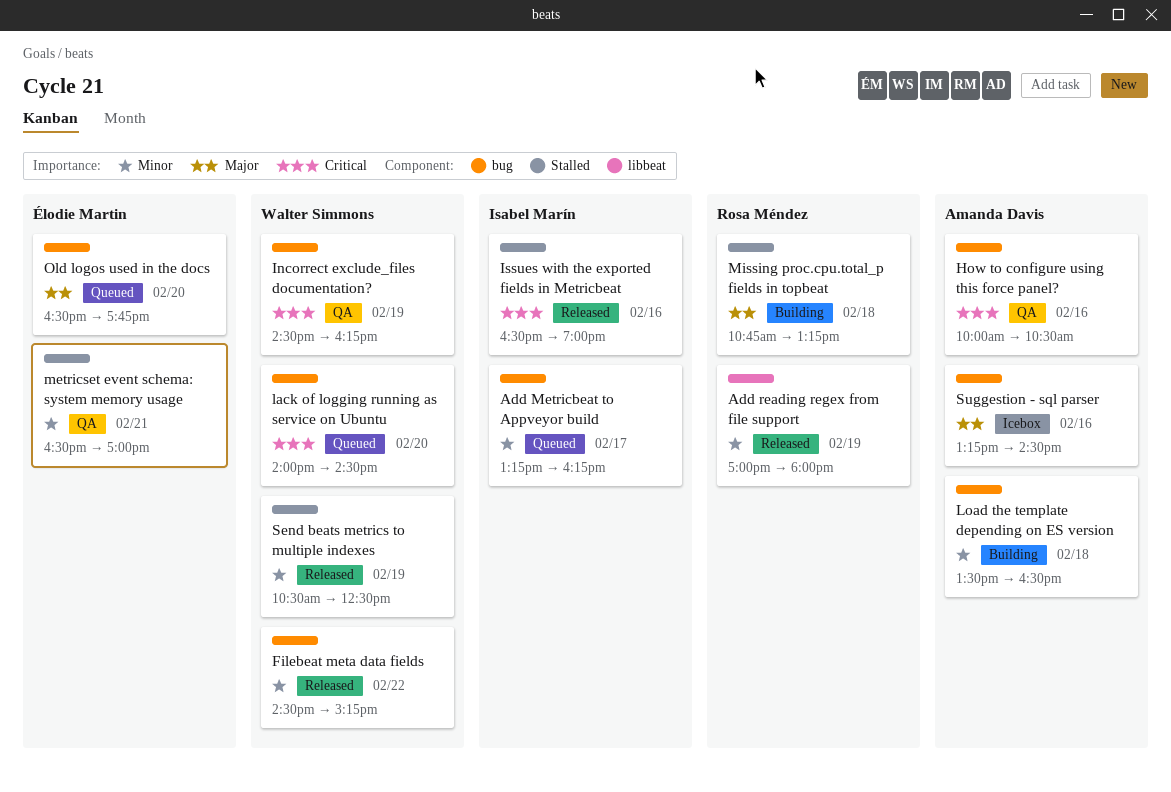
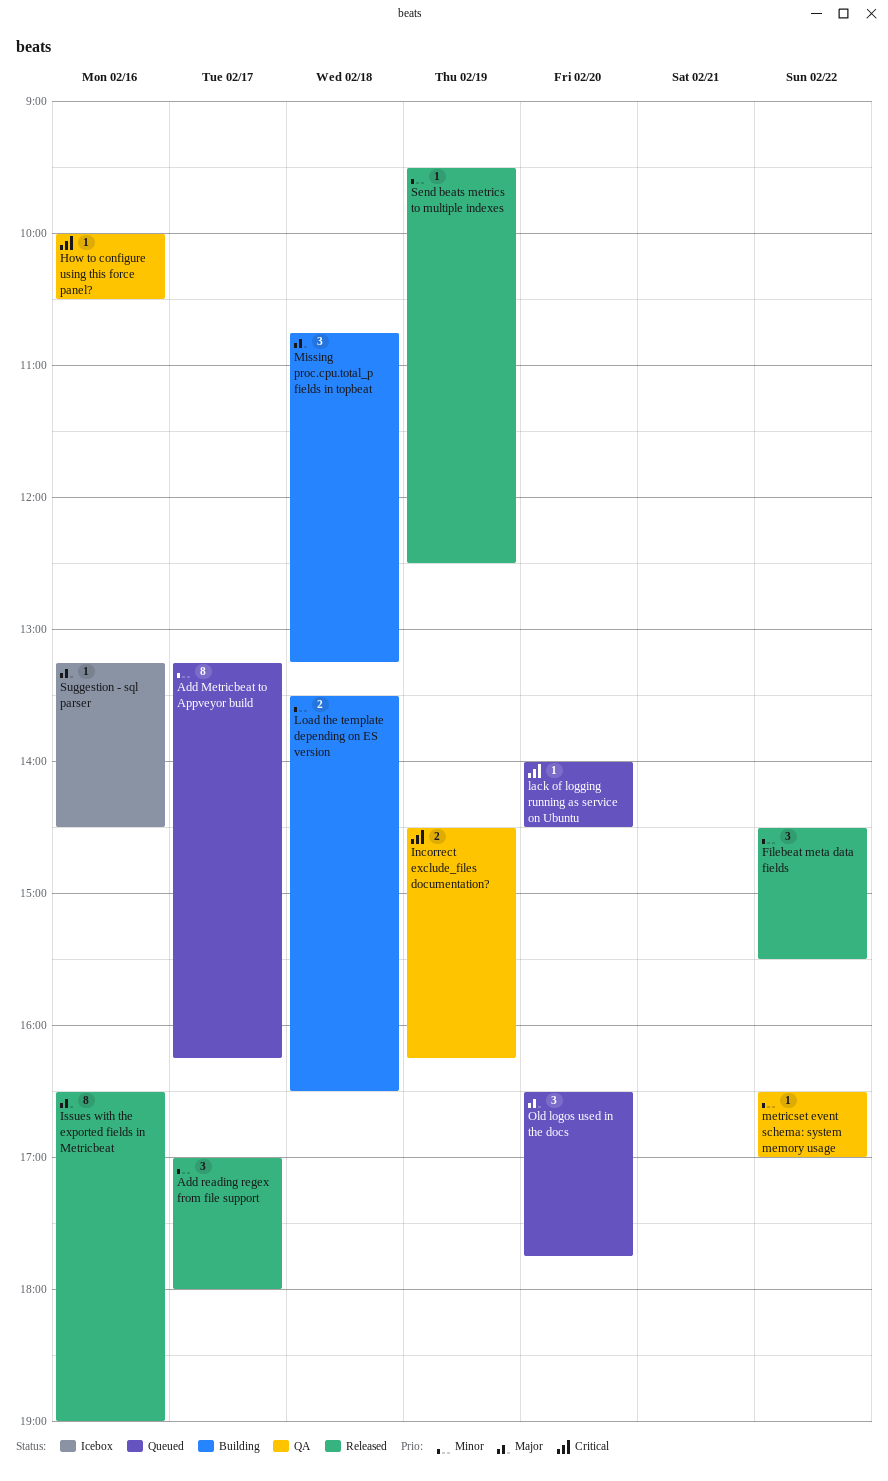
Add reading regex from file support, day: Feb 19 -> Feb 17
Filebeat meta data fields, ends: 15:15 -> 15:30
Issues with the exported fields in Metricbeat, priority: Critical -> Major
metricset event schema: system memory usage, day: Feb 21 -> Feb 22
Send beats metrics to multiple indexes, begins: 10:30 -> 09:30

